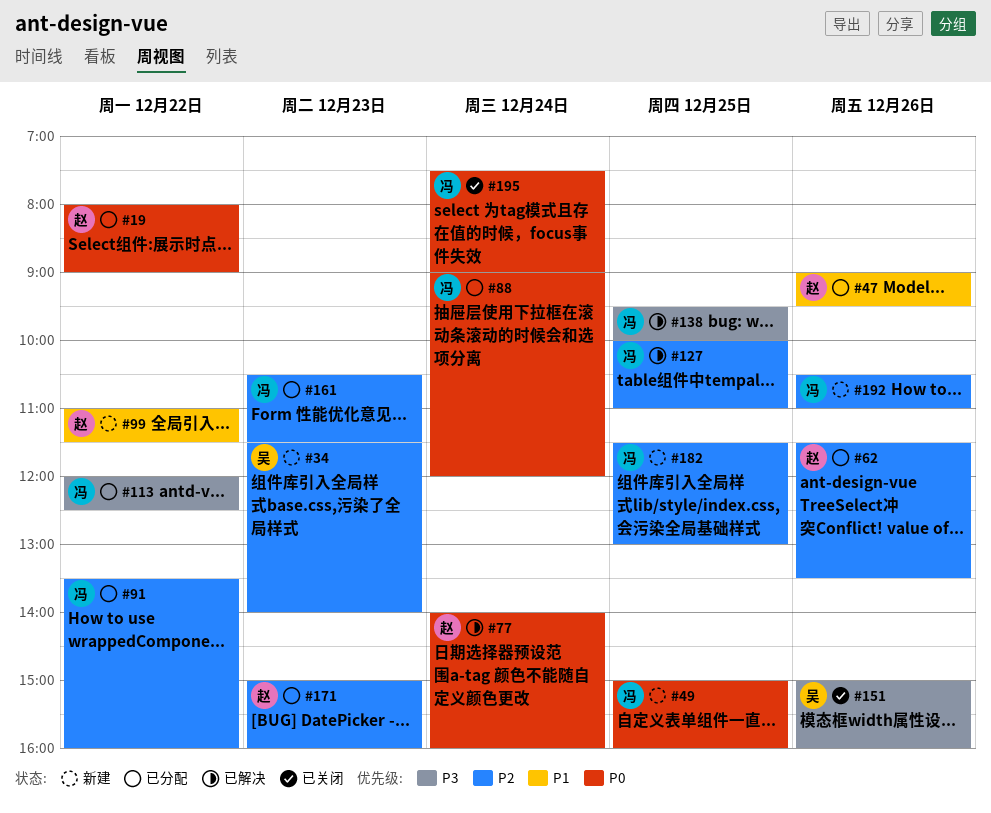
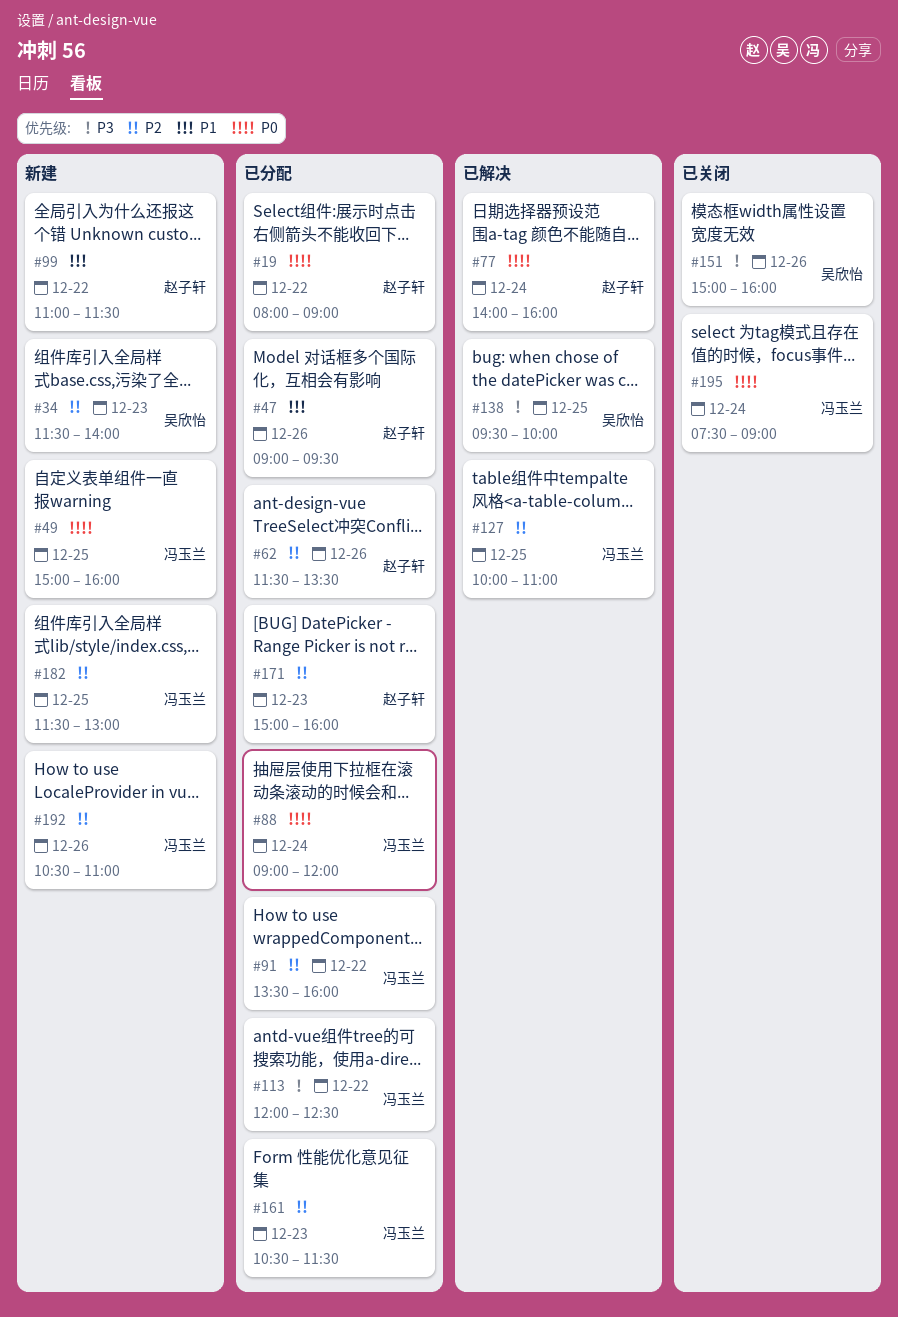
#138, owner: 冯玉兰 -> 吴欣怡

